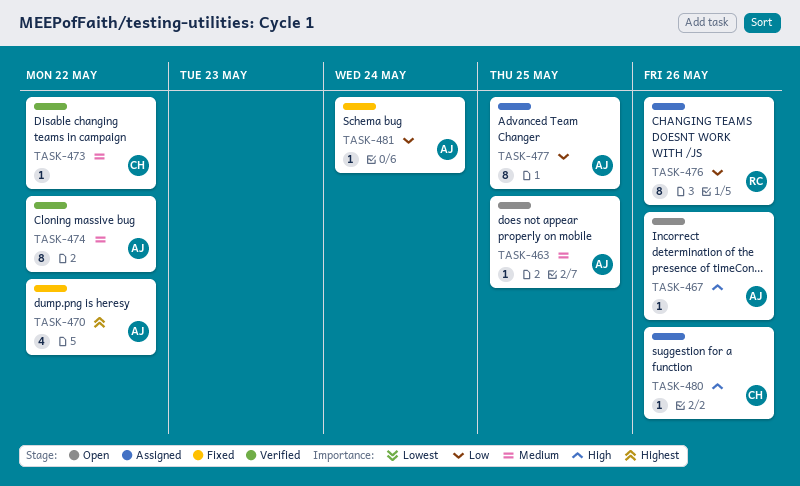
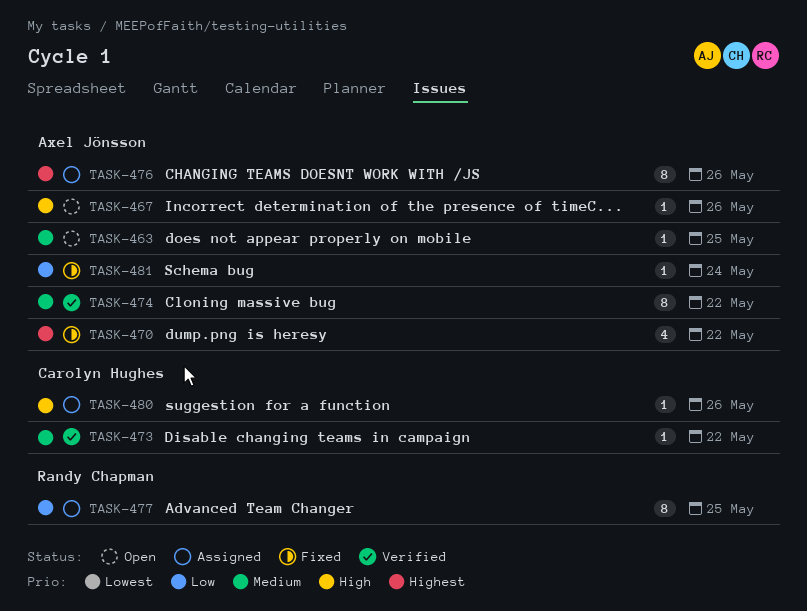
TASK-476, owner: Randy Chapman -> Axel Jönsson
TASK-476, priority: Low -> Highest
TASK-477, owner: Axel Jönsson -> Randy Chapman

